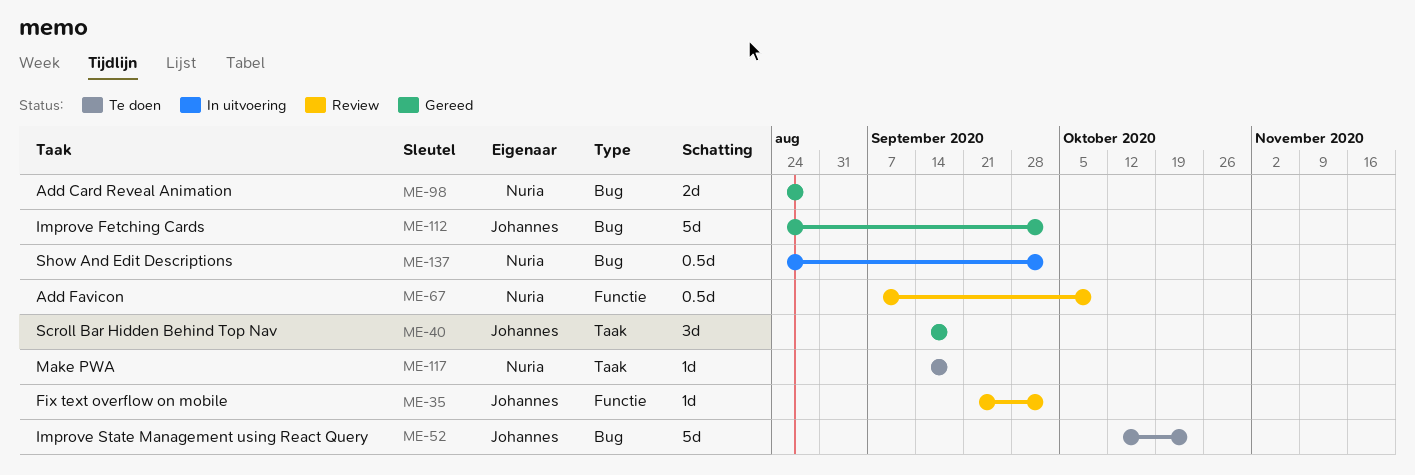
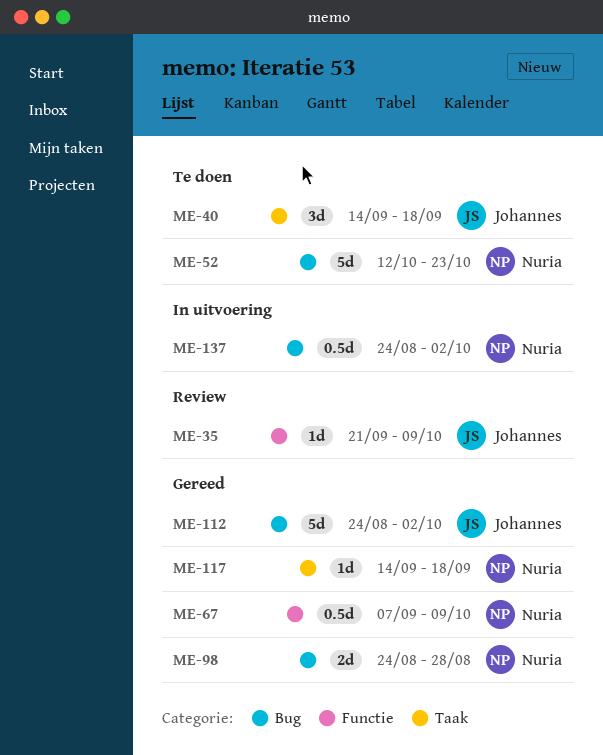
ME-35, due: Oct 2 -> Oct 9
ME-40, status: Gereed -> Te doen
ME-52, owner: Johannes -> Nuria
ME-67, status: Review -> Gereed
ME-117, status: Te doen -> Gereed

